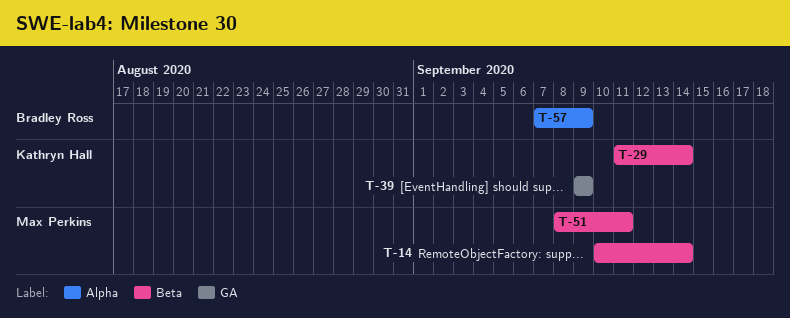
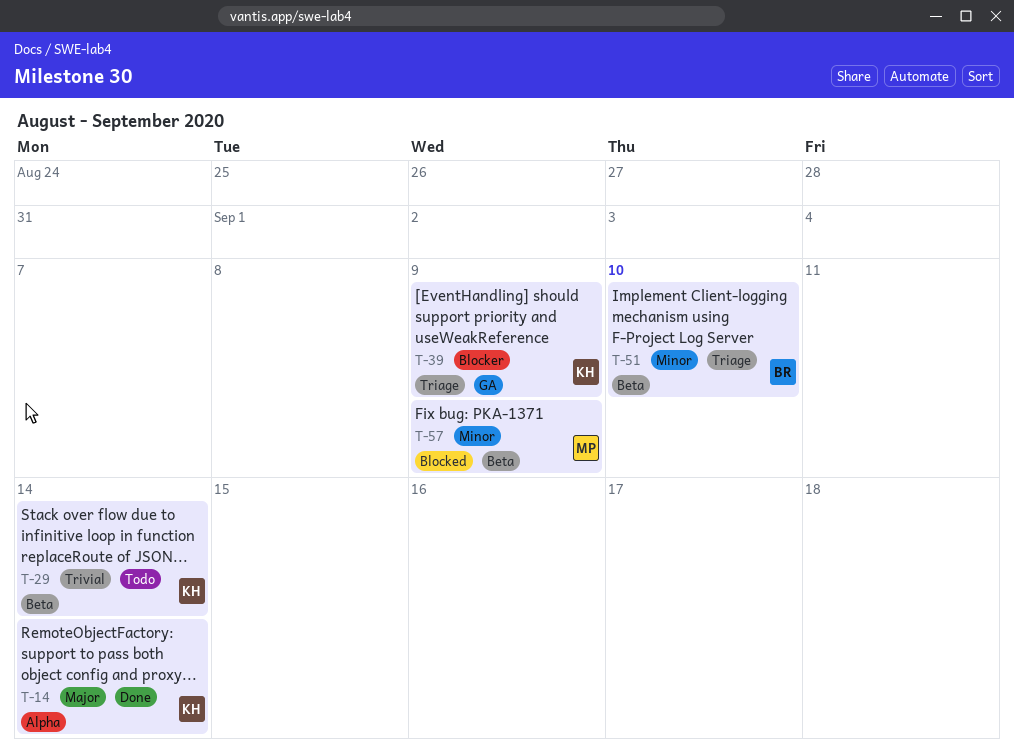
T-14, owner: Max Perkins -> Kathryn Hall
T-14, label: Beta -> Alpha
T-51, owner: Max Perkins -> Bradley Ross
T-51, due: Sep 11 -> Sep 10
T-57, owner: Bradley Ross -> Max Perkins
T-57, label: Alpha -> Beta

